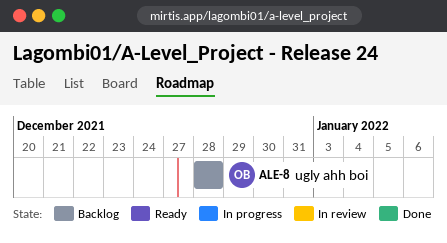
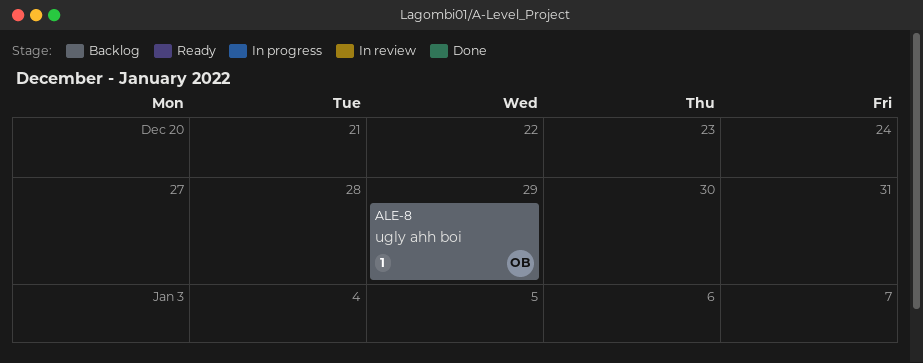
ALE-8, due: Dec 28 -> Dec 29

